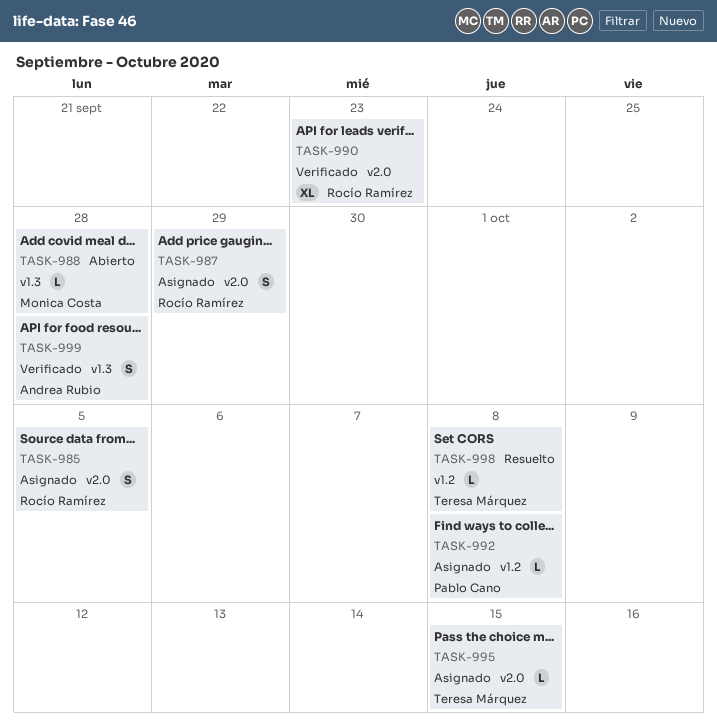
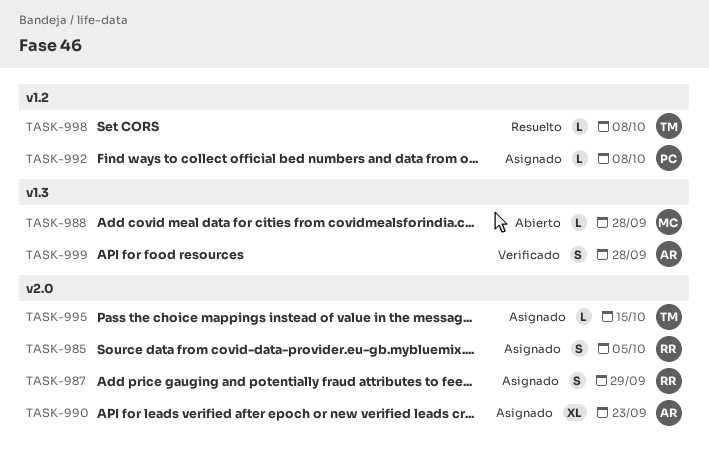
TASK-990, status: Verificado -> Asignado
TASK-990, owner: Rocío Ramírez -> Andrea Rubio

